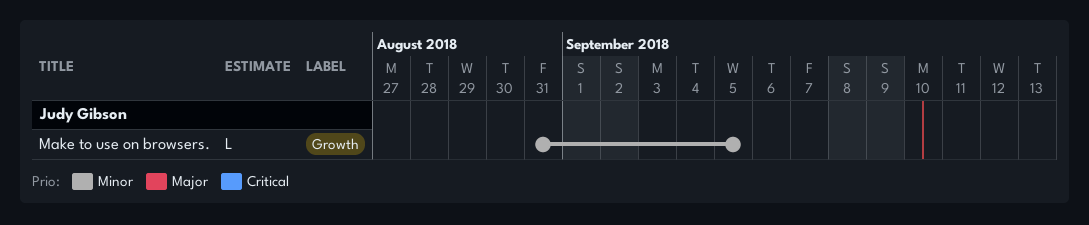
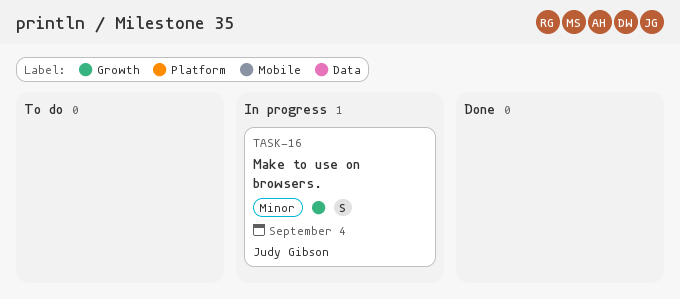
Make to use on browsers., estimate: L -> S
Make to use on browsers., due: Sep 5 -> Sep 4

